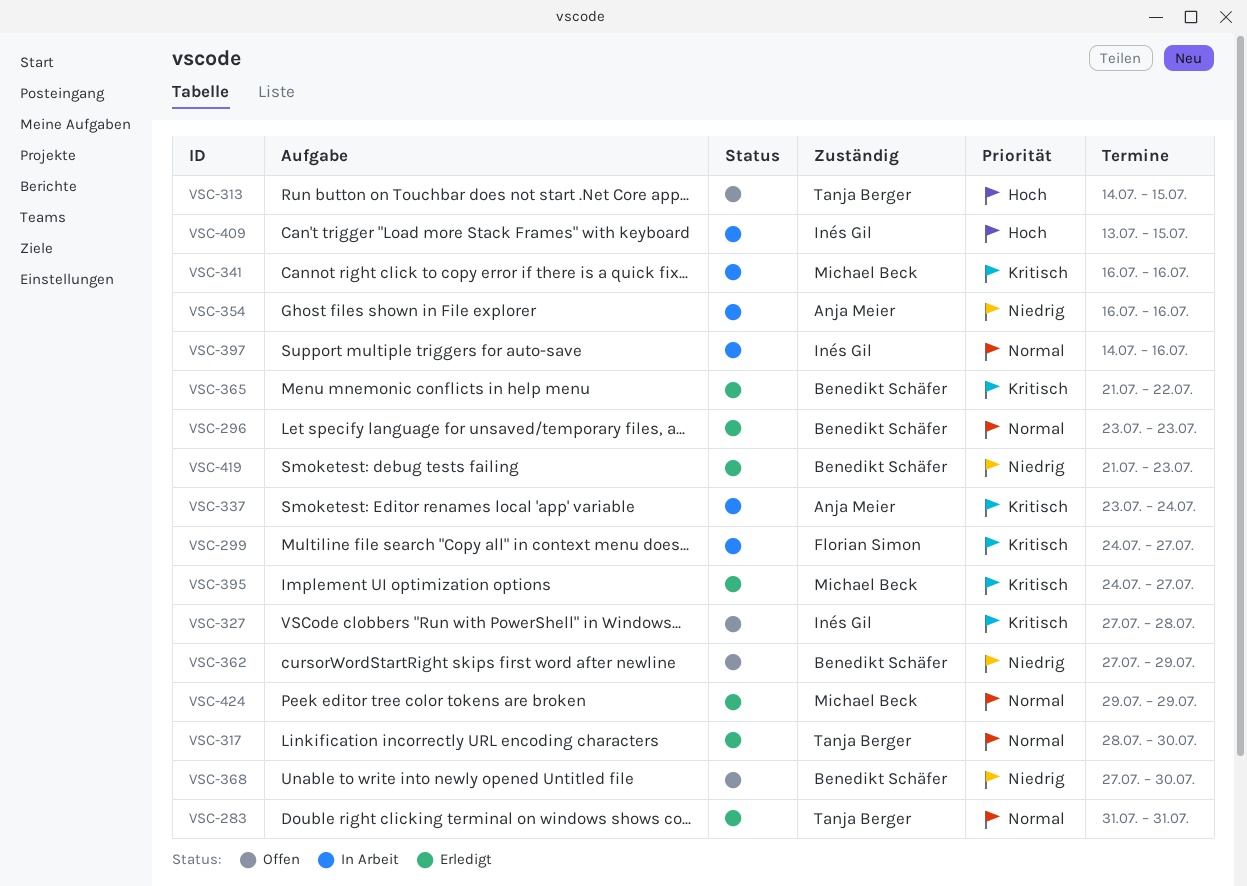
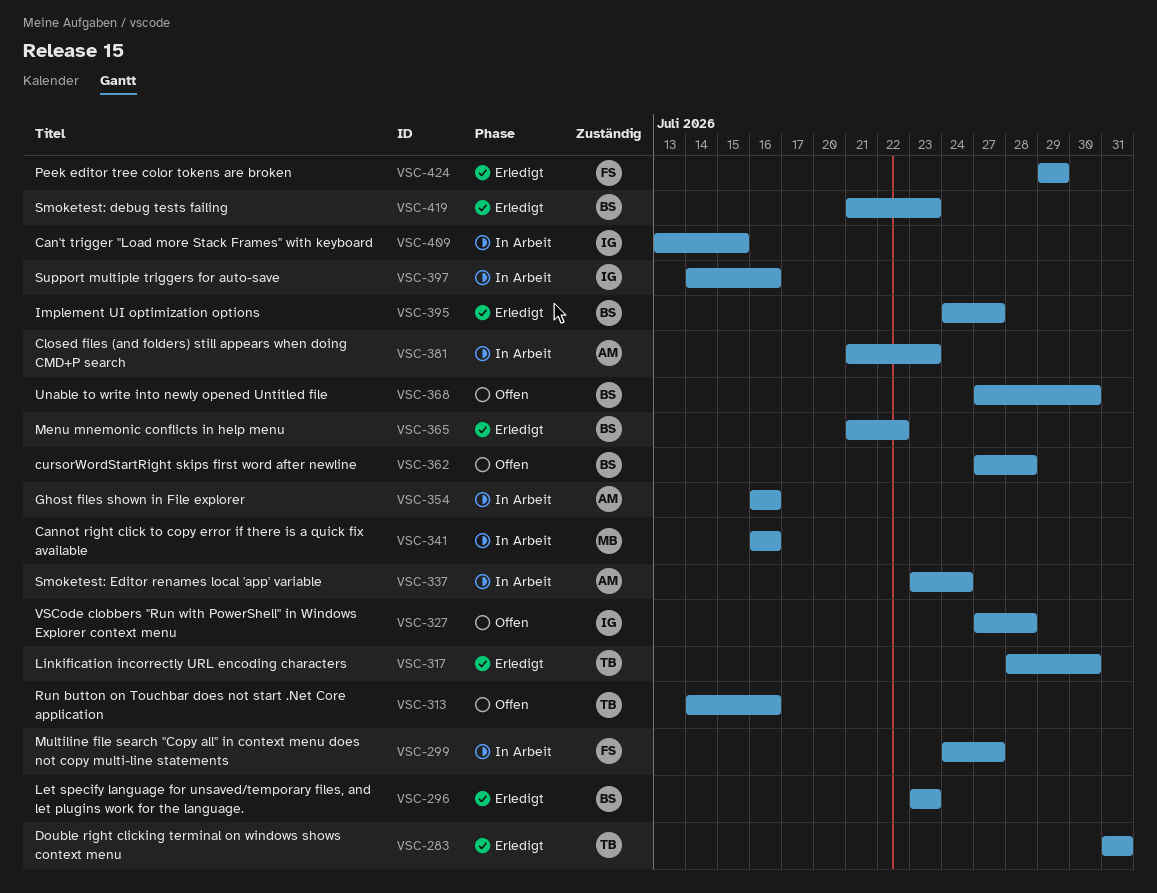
VSC-313, due: Jul 15 -> Jul 16
VSC-362, due: Jul 29 -> Jul 28
VSC-381: none -> present
VSC-395, owner: Michael Beck -> Benedikt Schäfer
VSC-424, owner: Michael Beck -> Florian Simon

